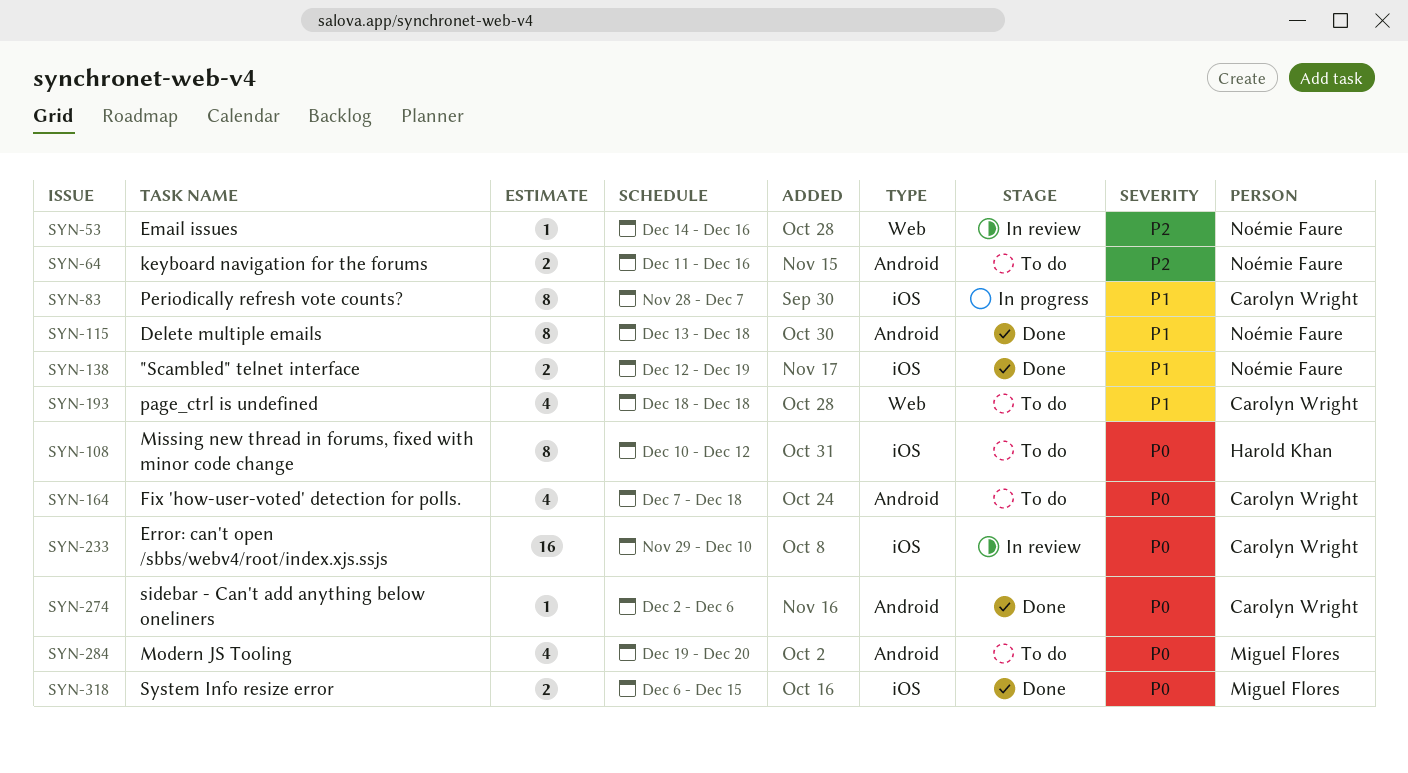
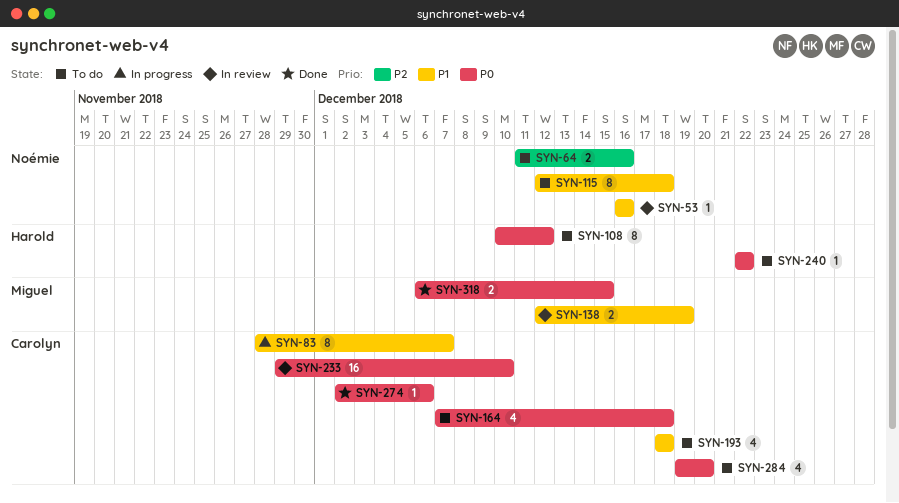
SYN-53, priority: P2 -> P1
SYN-53, start: Dec 14 -> Dec 16
SYN-115, status: Done -> To do
SYN-115, start: Dec 13 -> Dec 12
SYN-138, status: Done -> In review
SYN-138, owner: Noémie Faure -> Miguel Flores
SYN-240: none -> present
SYN-284, owner: Miguel Flores -> Carolyn Wright

